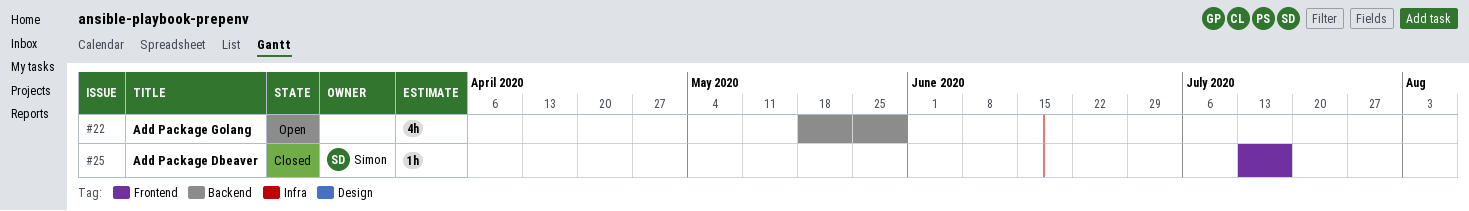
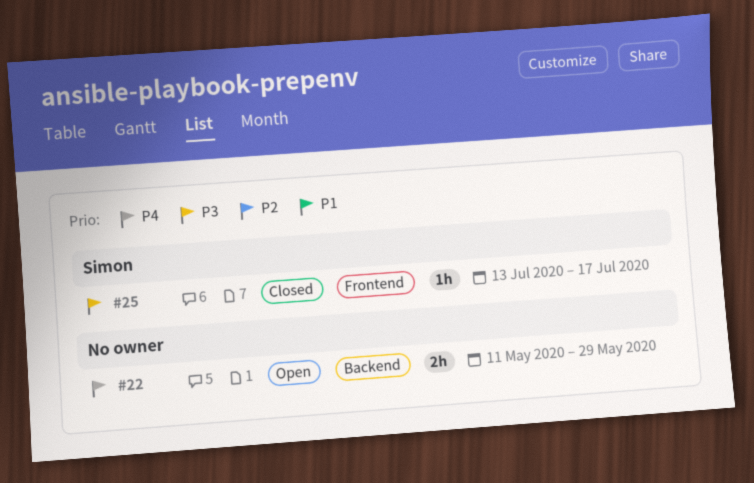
#22, estimate: 4h -> 2h
#22, start: May 18 -> May 11

